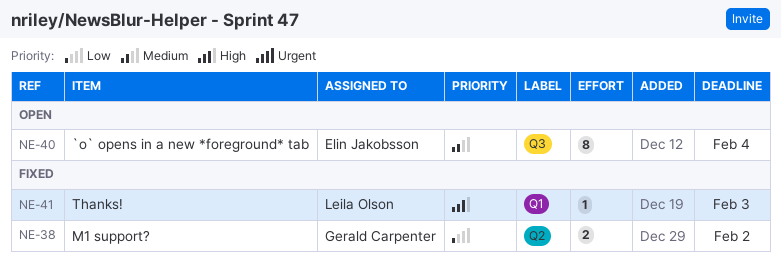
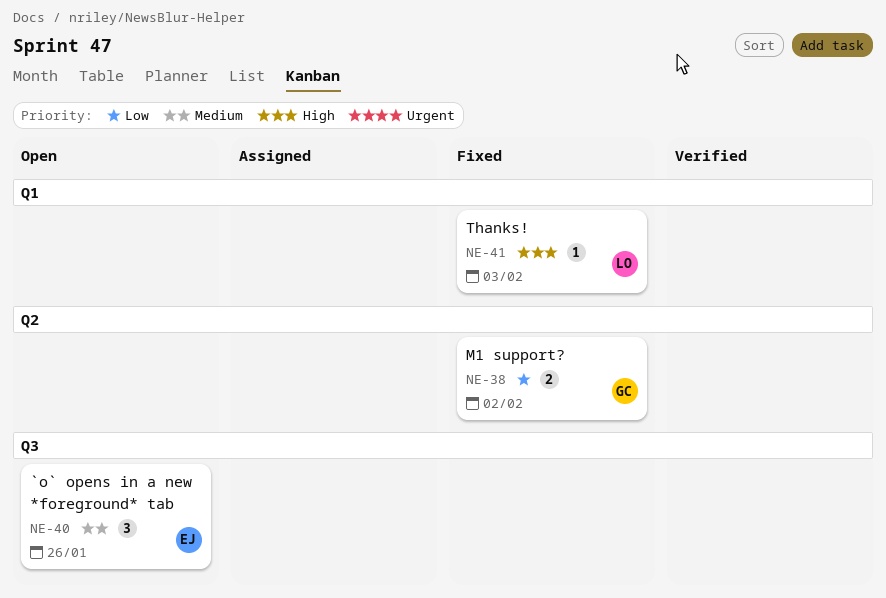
NE-40, estimate: 8 -> 3
NE-40, due: Feb 4 -> Jan 26

